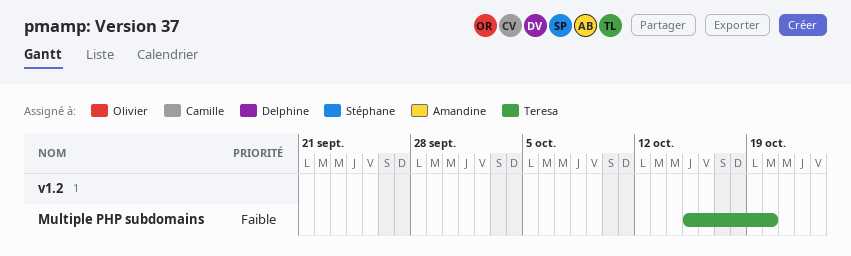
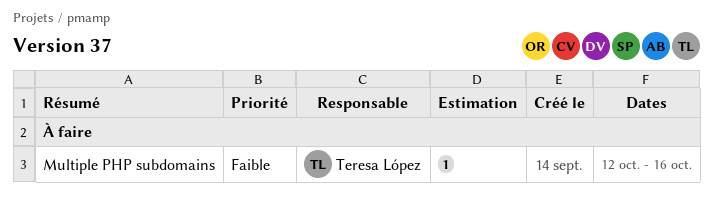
Multiple PHP subdomains, start: Oct 15 -> Oct 12
Multiple PHP subdomains, due: Oct 20 -> Oct 16

